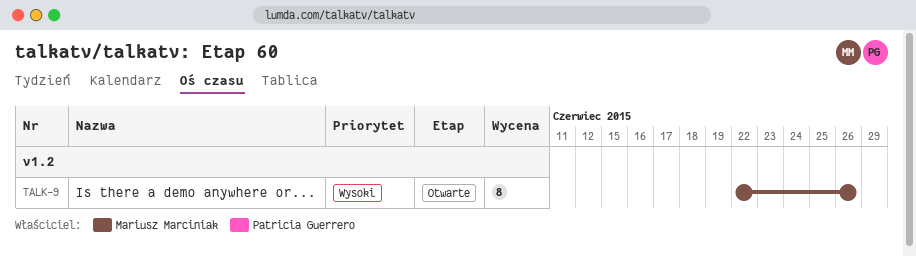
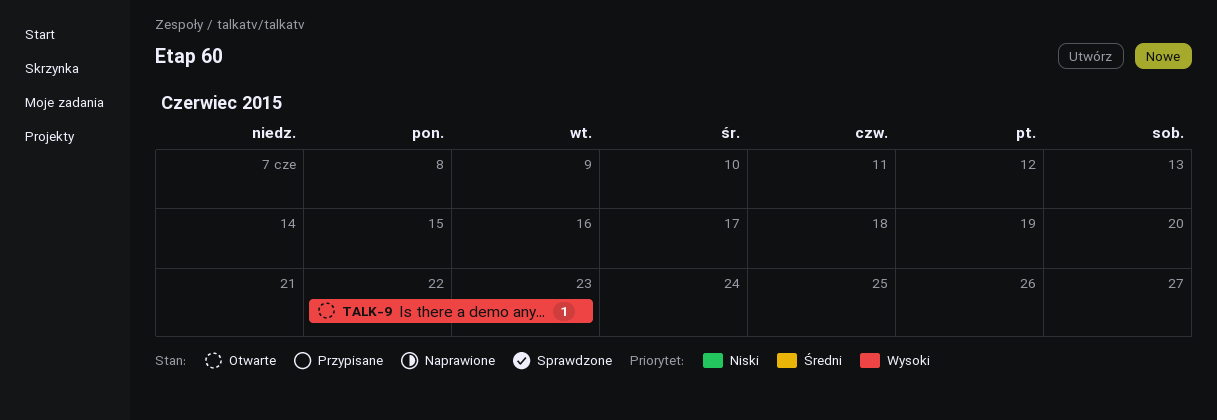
TALK-9, estimate: 8 -> 1
TALK-9, due: Jun 26 -> Jun 23

